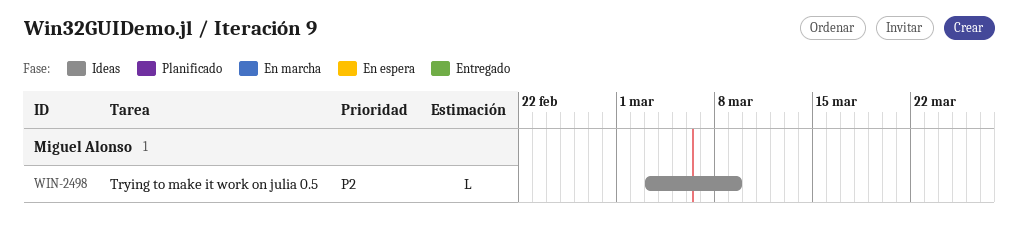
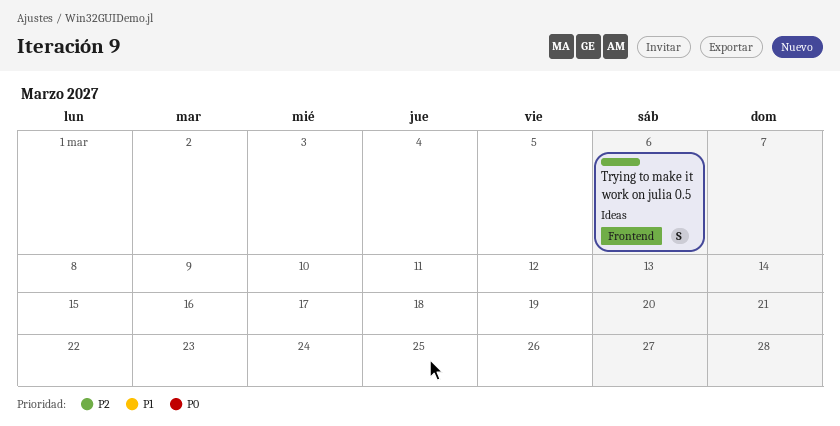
Trying to make it work on julia 0.5, estimate: L -> S
Trying to make it work on julia 0.5, due: Mar 9 -> Mar 6

